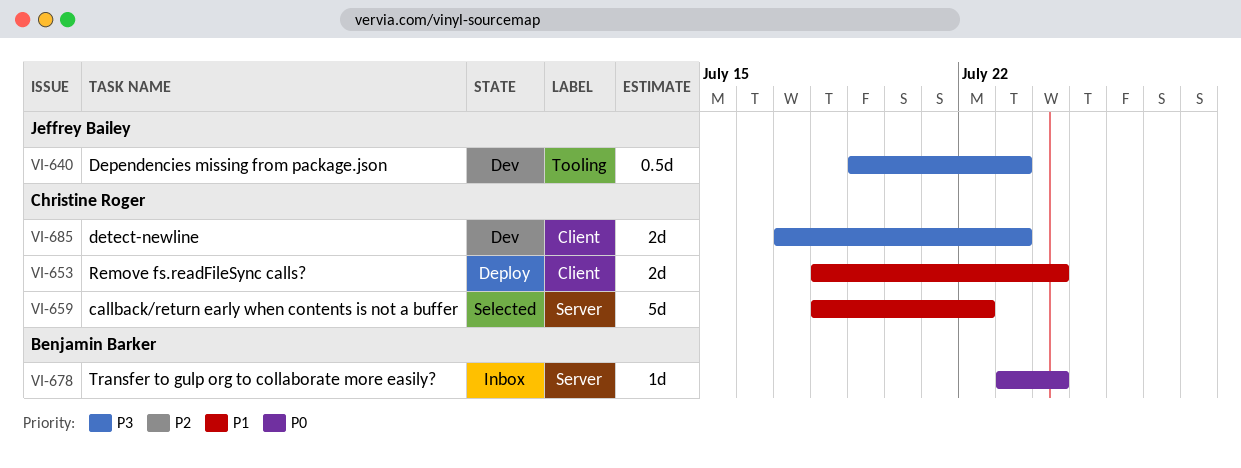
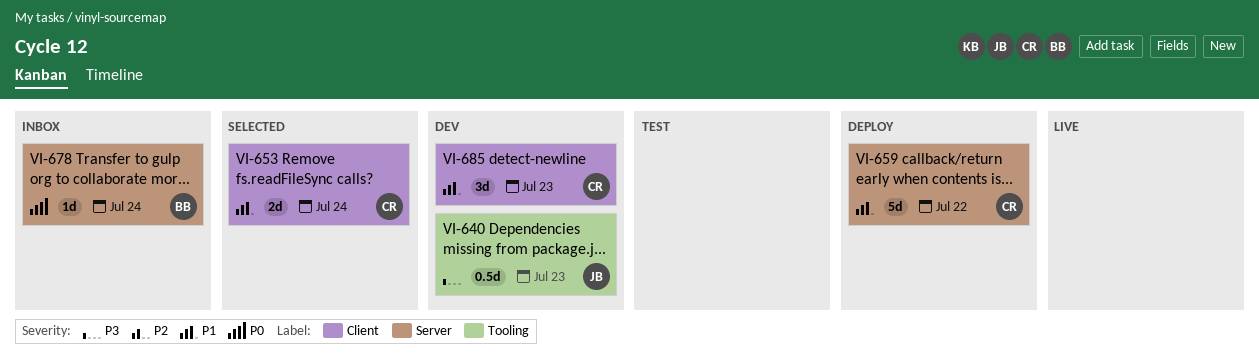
VI-653, status: Deploy -> Selected
VI-659, status: Selected -> Deploy
VI-685, priority: P3 -> P1
VI-685, estimate: 2d -> 3d

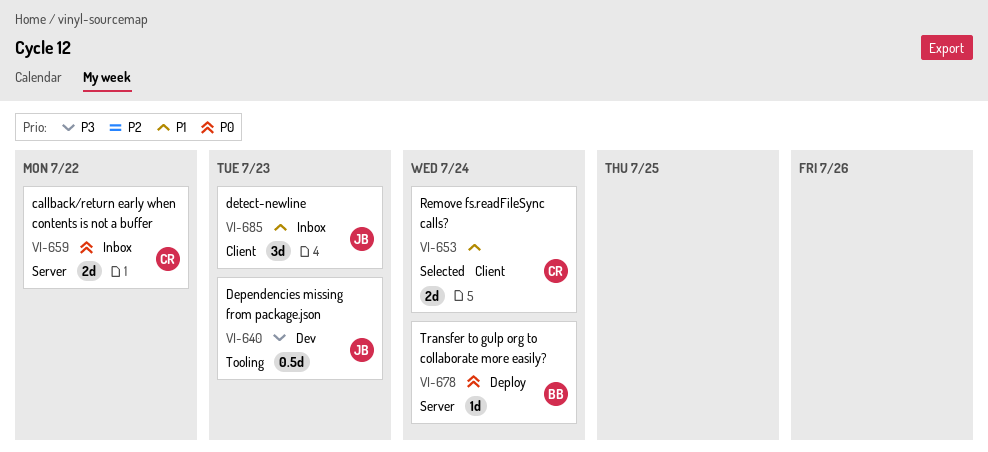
VI-659, status: Deploy -> Inbox
VI-659, priority: P1 -> P0
VI-659, estimate: 5d -> 2d
VI-678, status: Inbox -> Deploy
VI-685, status: Dev -> Inbox
VI-685, owner: CR -> JB

